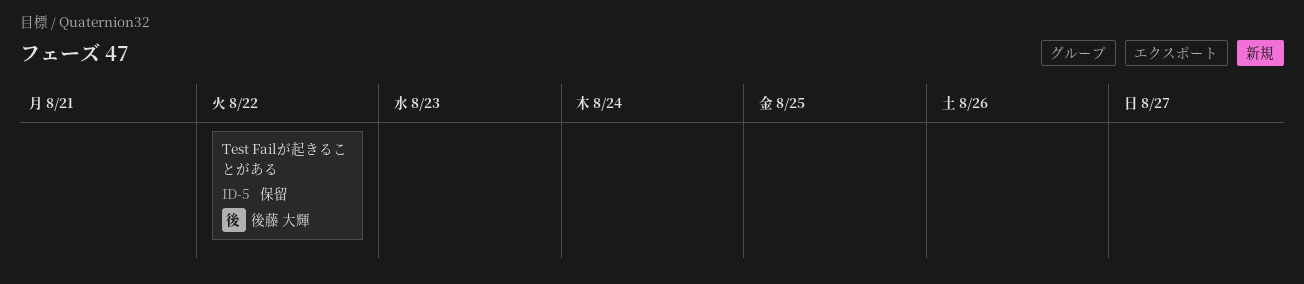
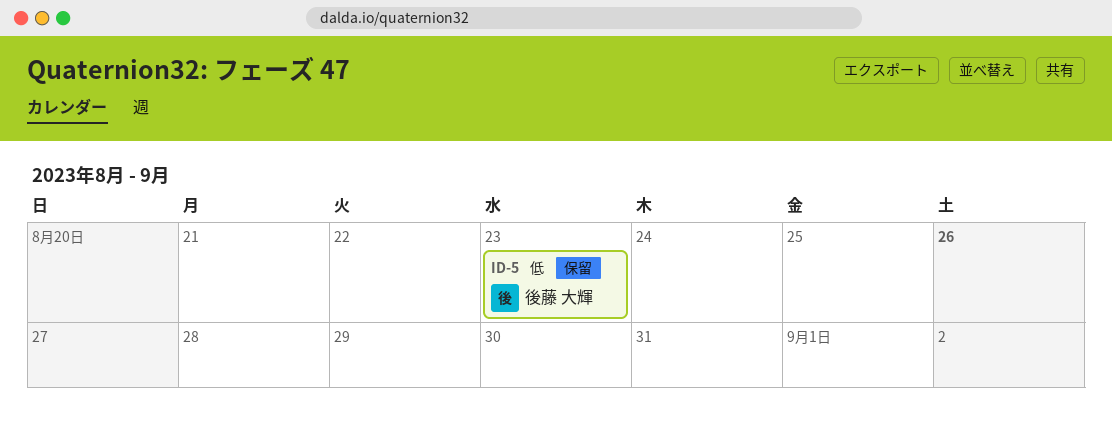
ID-5, due: Aug 22 -> Aug 23

